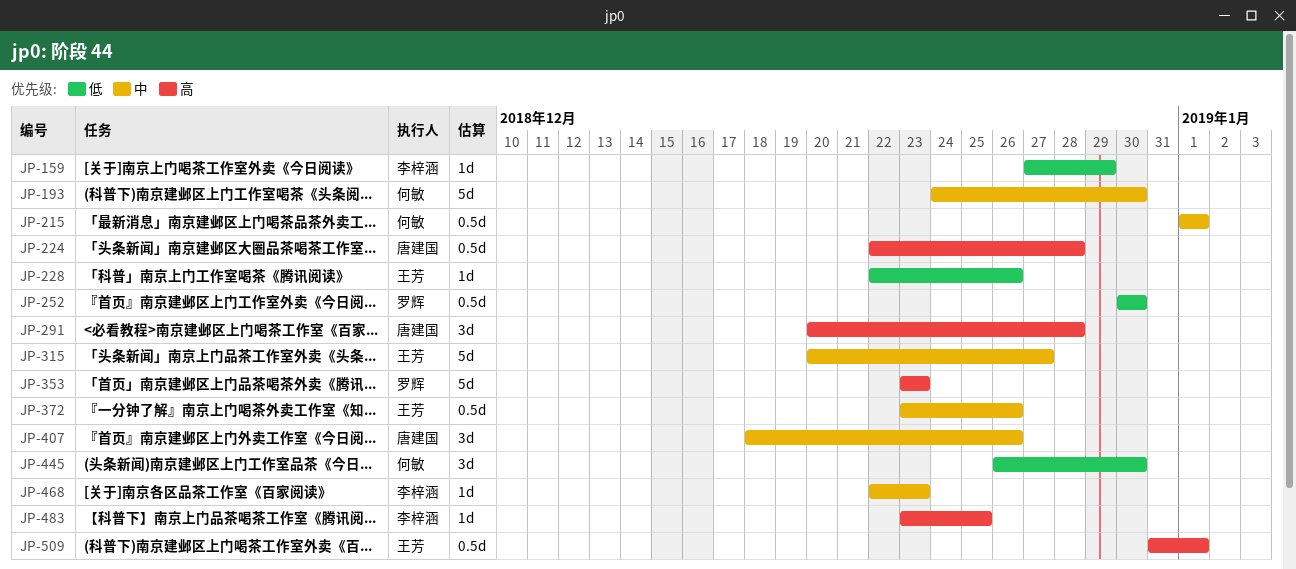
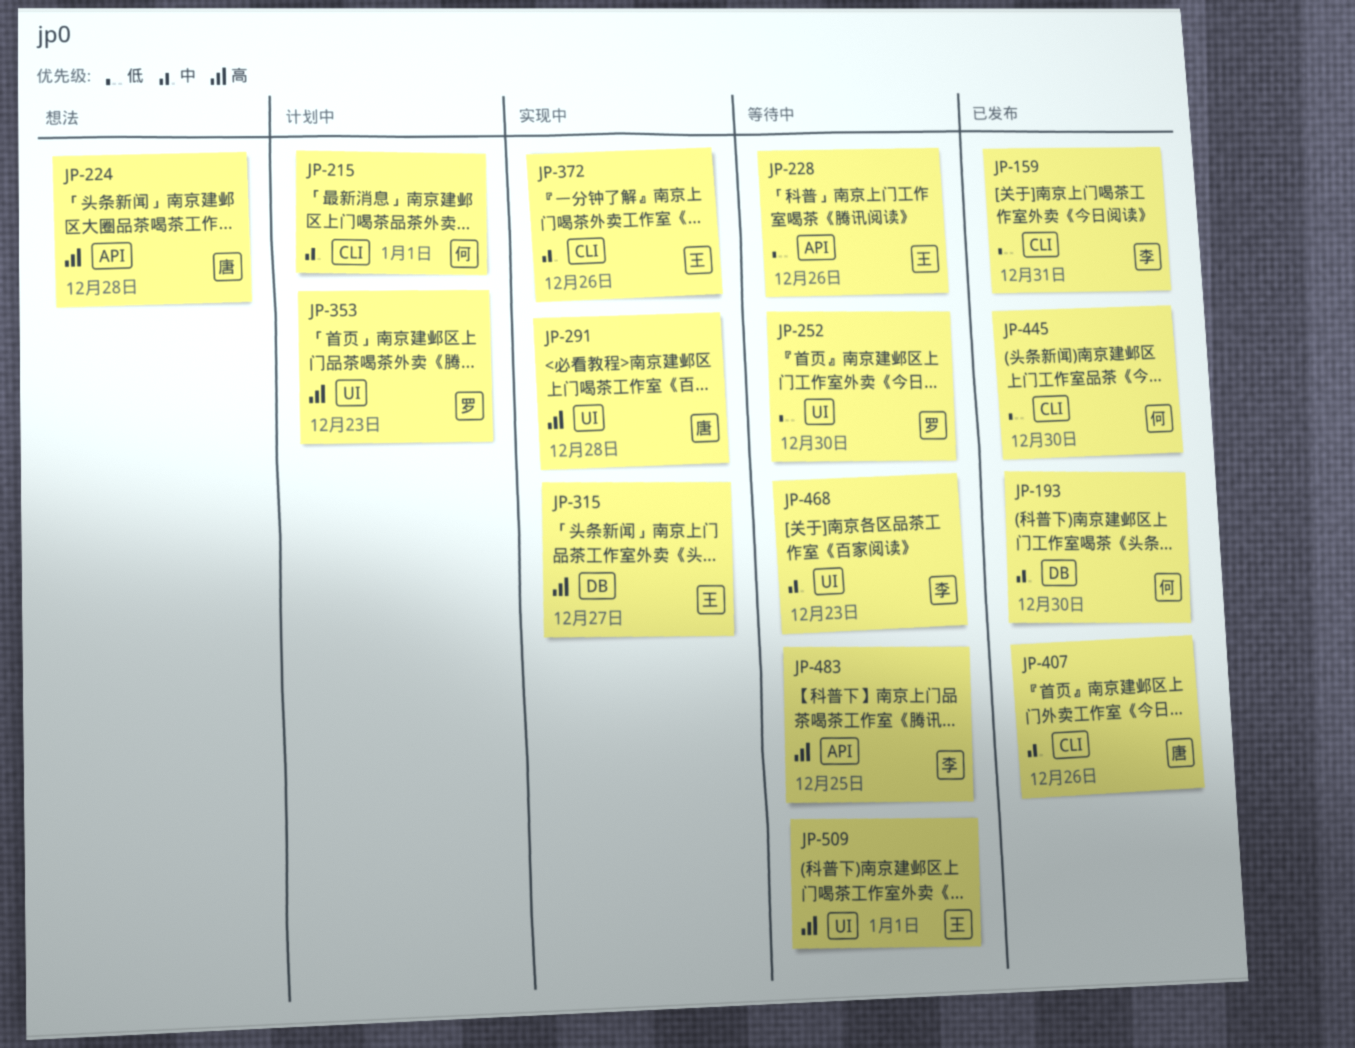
JP-159, due: Dec 29 -> Dec 31
JP-315, priority: 中 -> 高

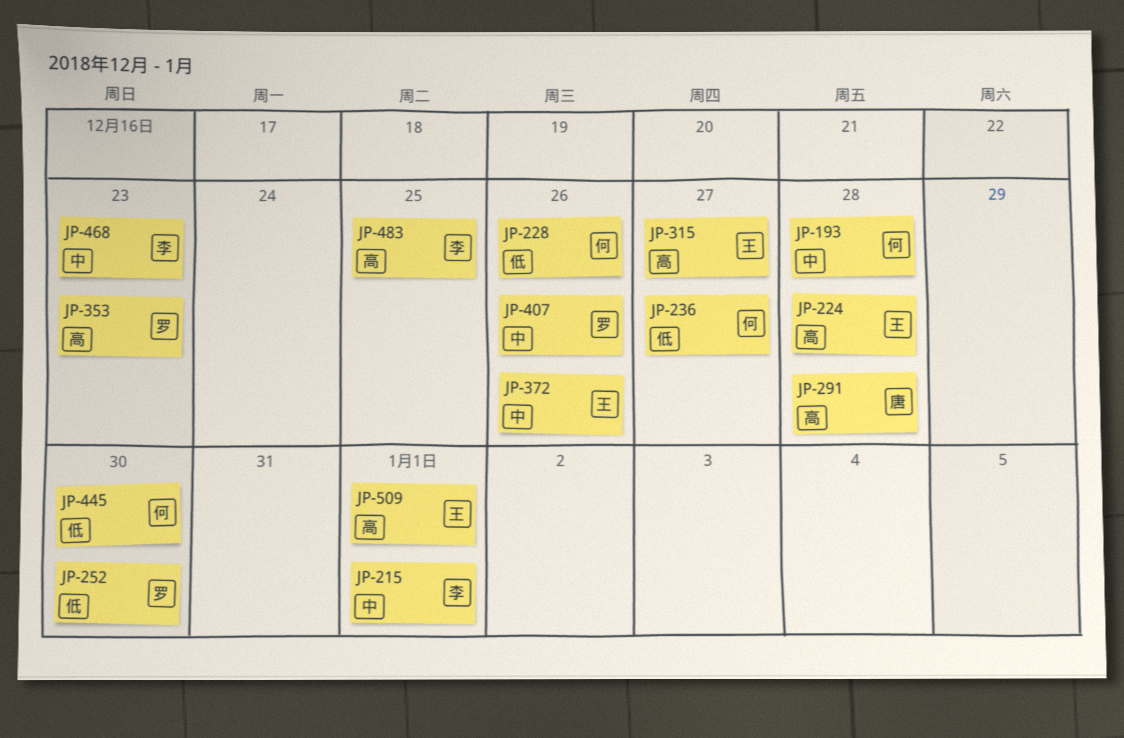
JP-159: present -> none
JP-193, due: Dec 30 -> Dec 28
JP-215, owner: 何 -> 李
JP-224, owner: 唐 -> 王
JP-228, owner: 王 -> 何
JP-236: none -> present
JP-407, owner: 唐 -> 罗

